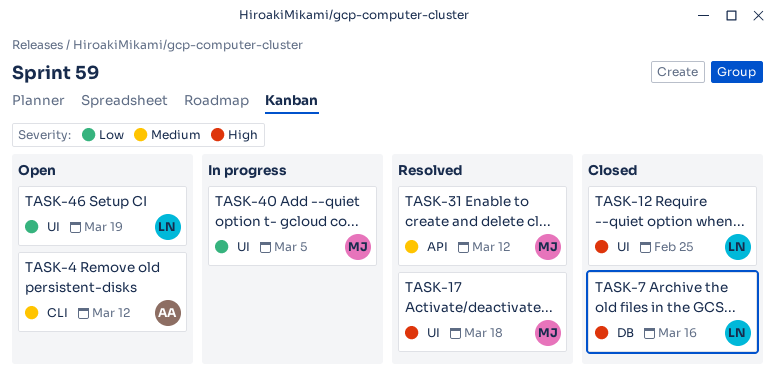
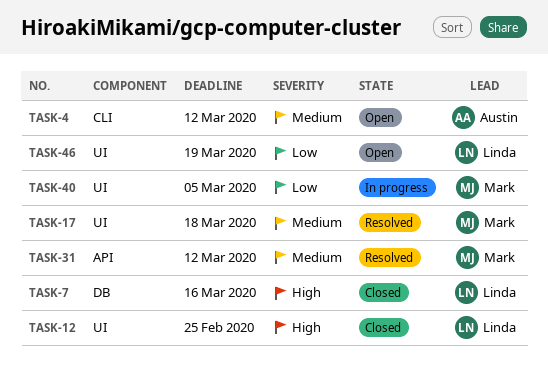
TASK-17, priority: High -> Medium

